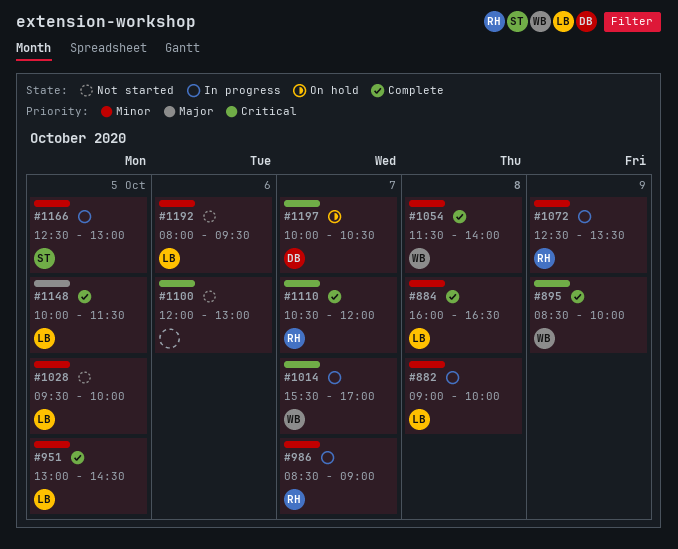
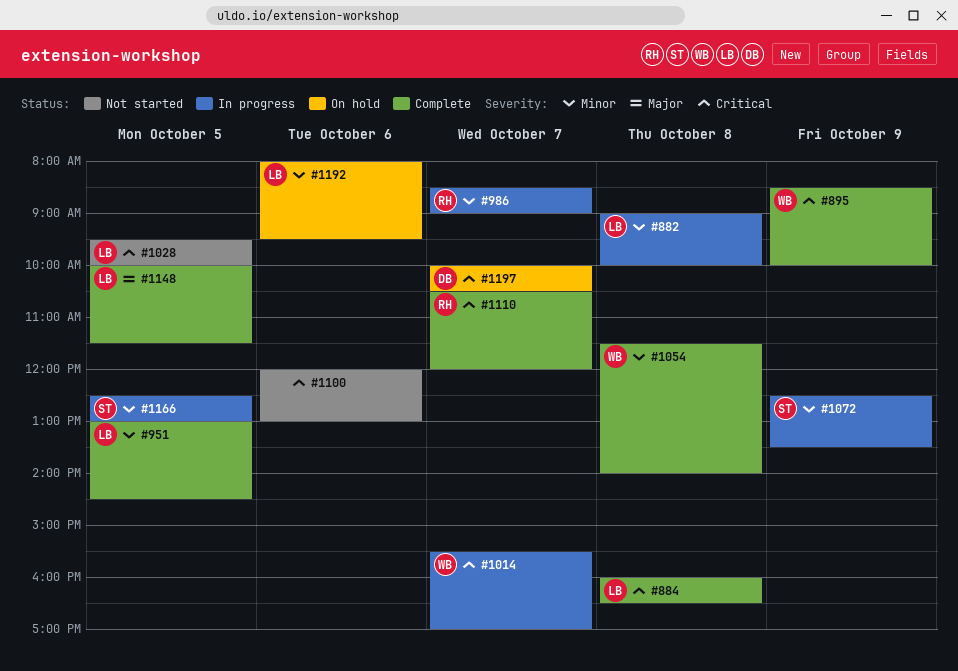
#884, priority: Minor -> Critical
#1028, priority: Minor -> Critical
#1072, owner: RH -> ST
#1192, status: Not started -> On hold

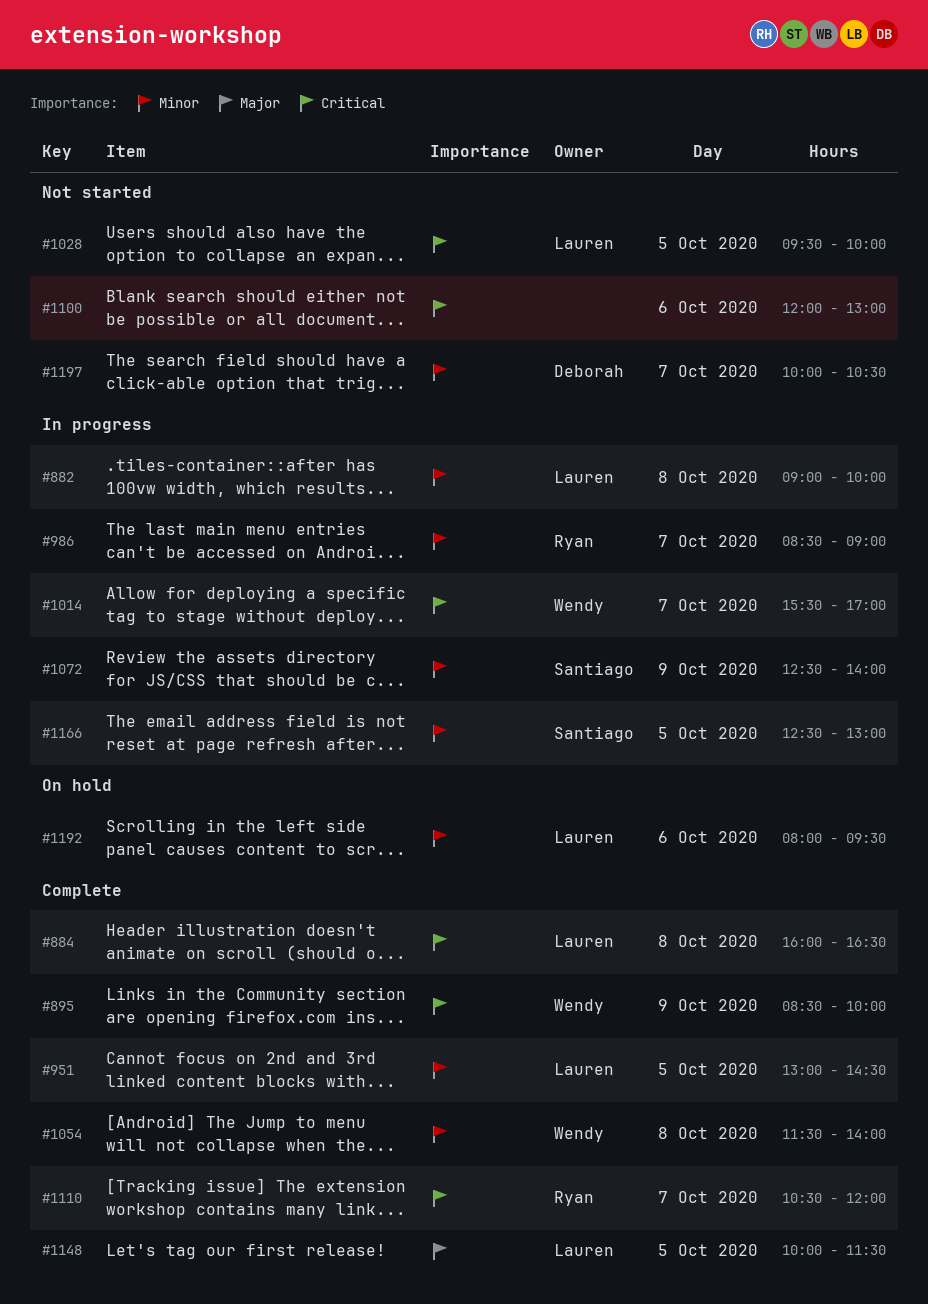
#1072, ends: 13:30 -> 14:00
#1197, status: On hold -> Not started
#1197, priority: Critical -> Minor

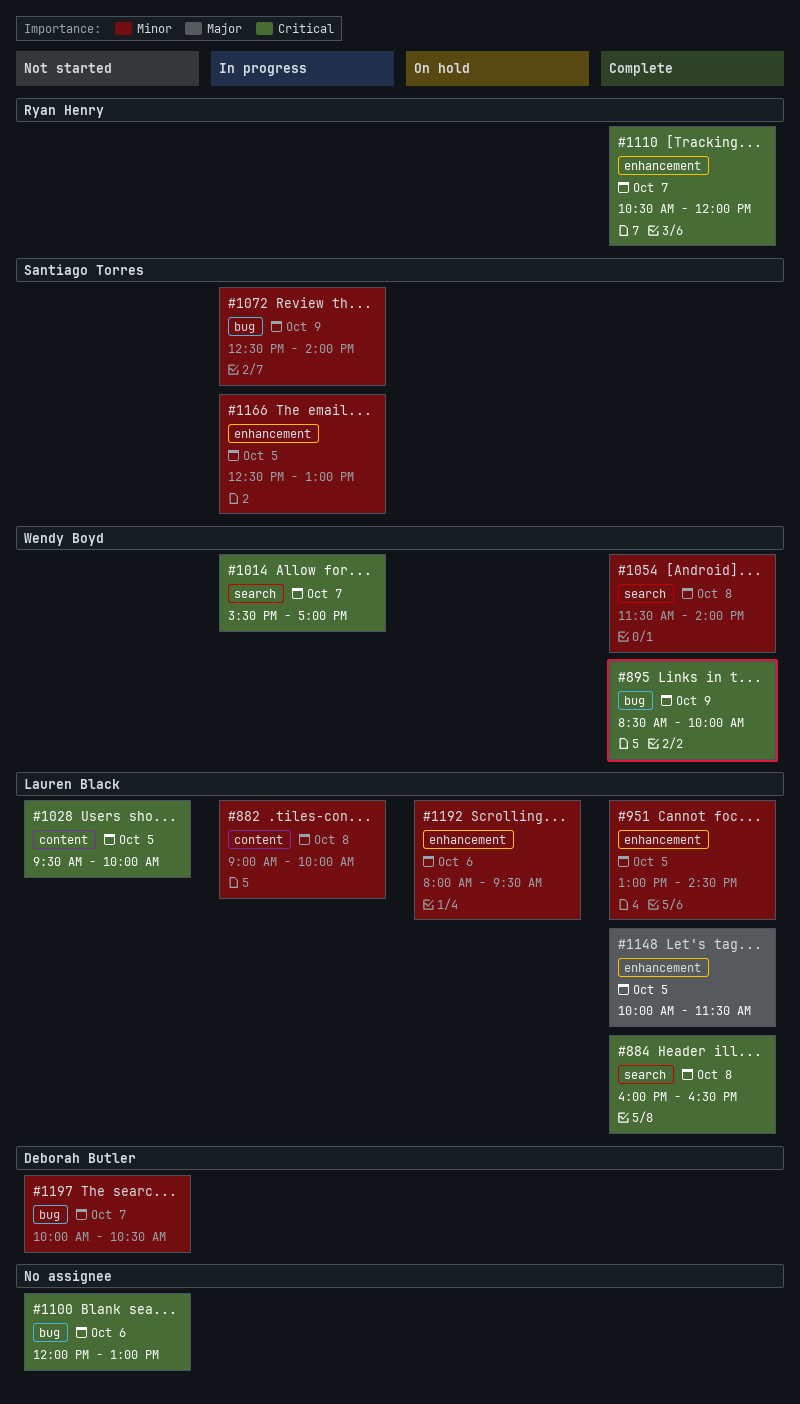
#986: present -> none

